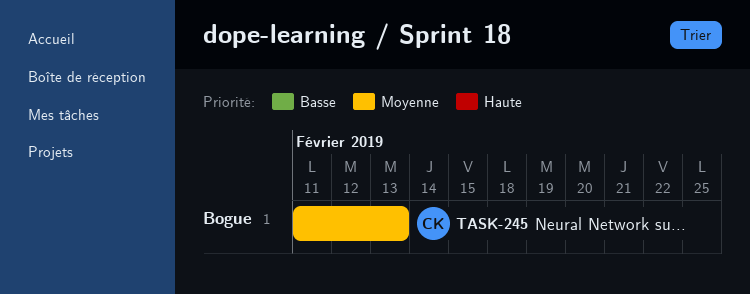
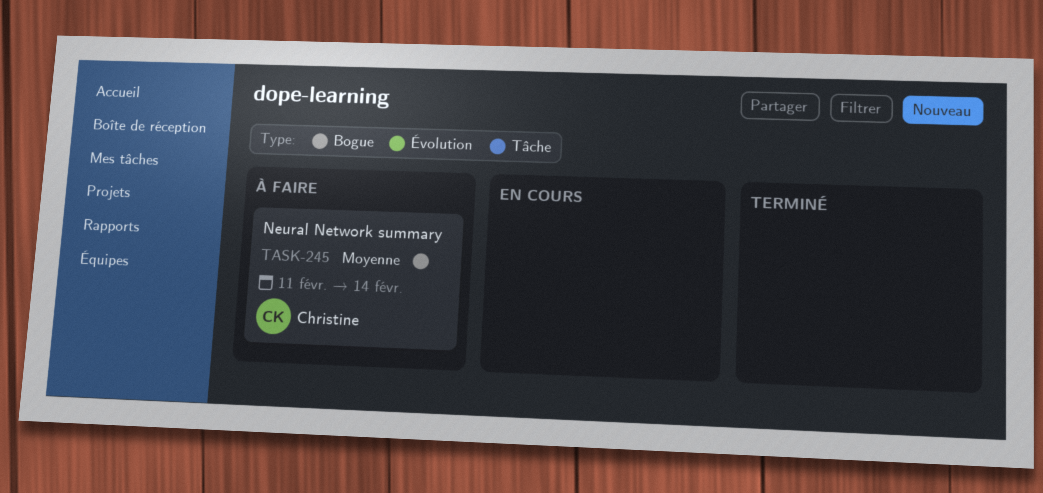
TASK-245, due: Feb 13 -> Feb 14

